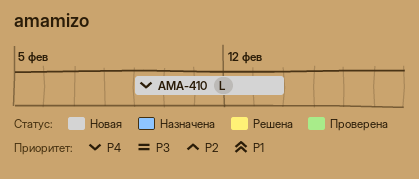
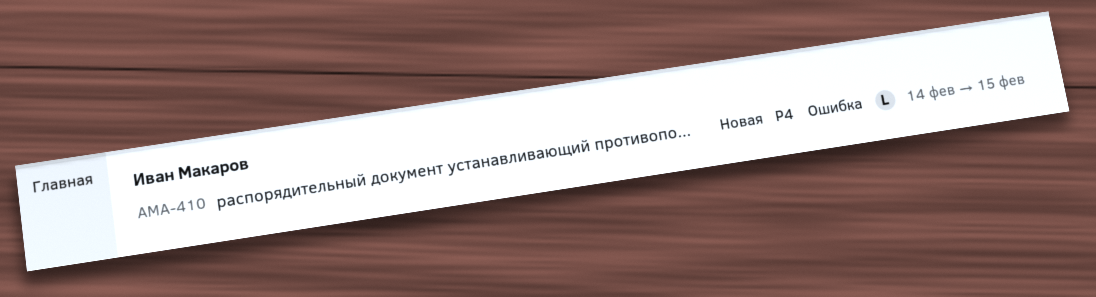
AMA-410, start: Feb 9 -> Feb 14
AMA-410, due: Feb 13 -> Feb 15

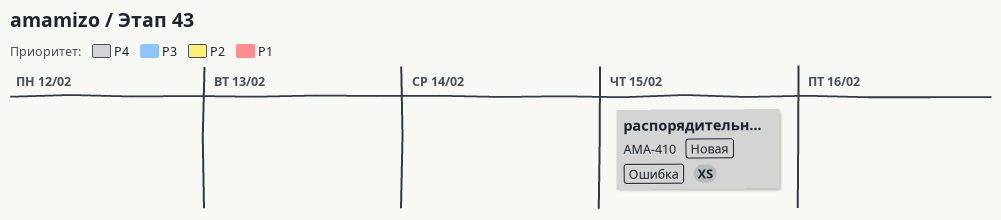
AMA-410, estimate: L -> XS

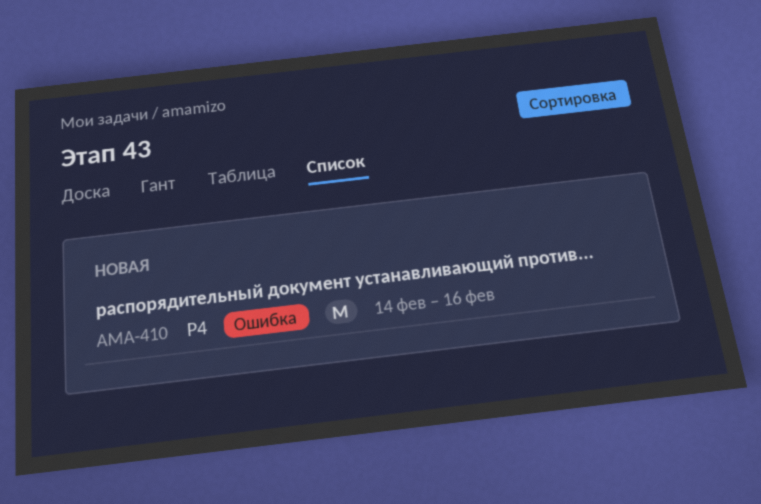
AMA-410, estimate: XS -> M
AMA-410, due: Feb 15 -> Feb 16

